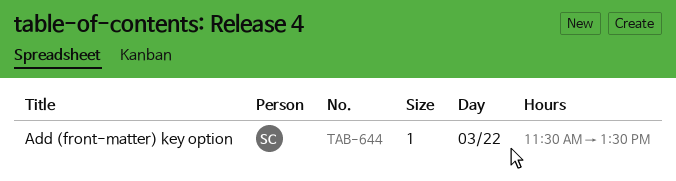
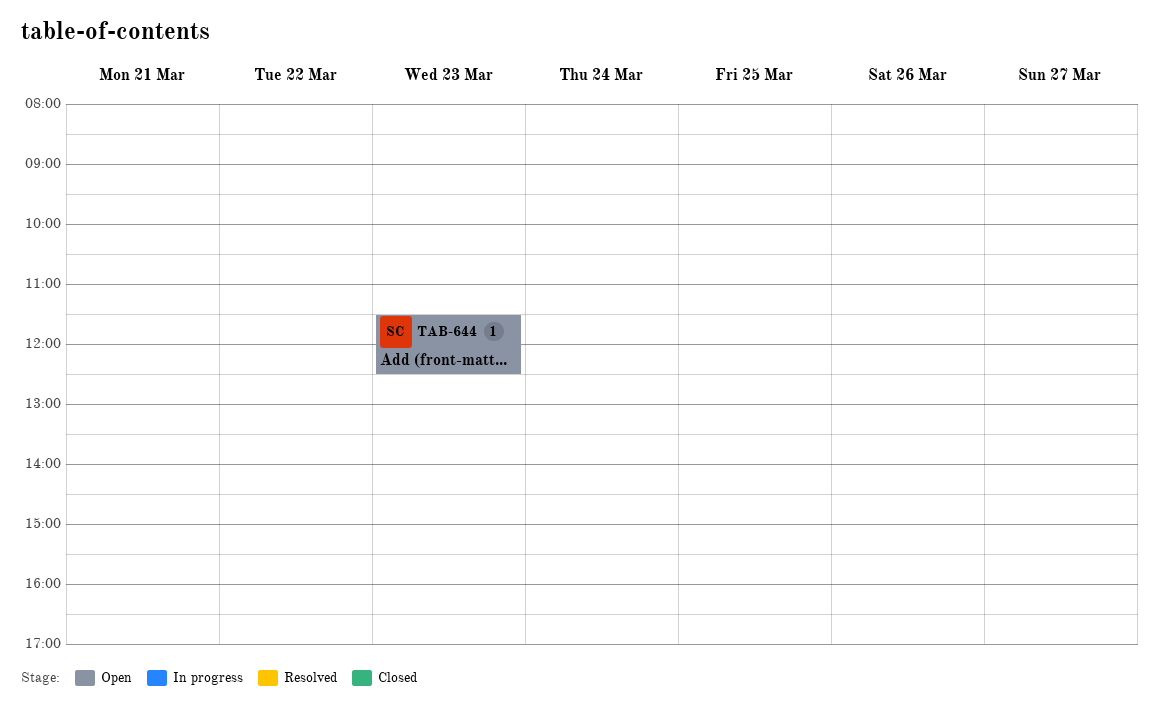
TAB-644, day: Mar 22 -> Mar 23
TAB-644, ends: 13:30 -> 12:30

